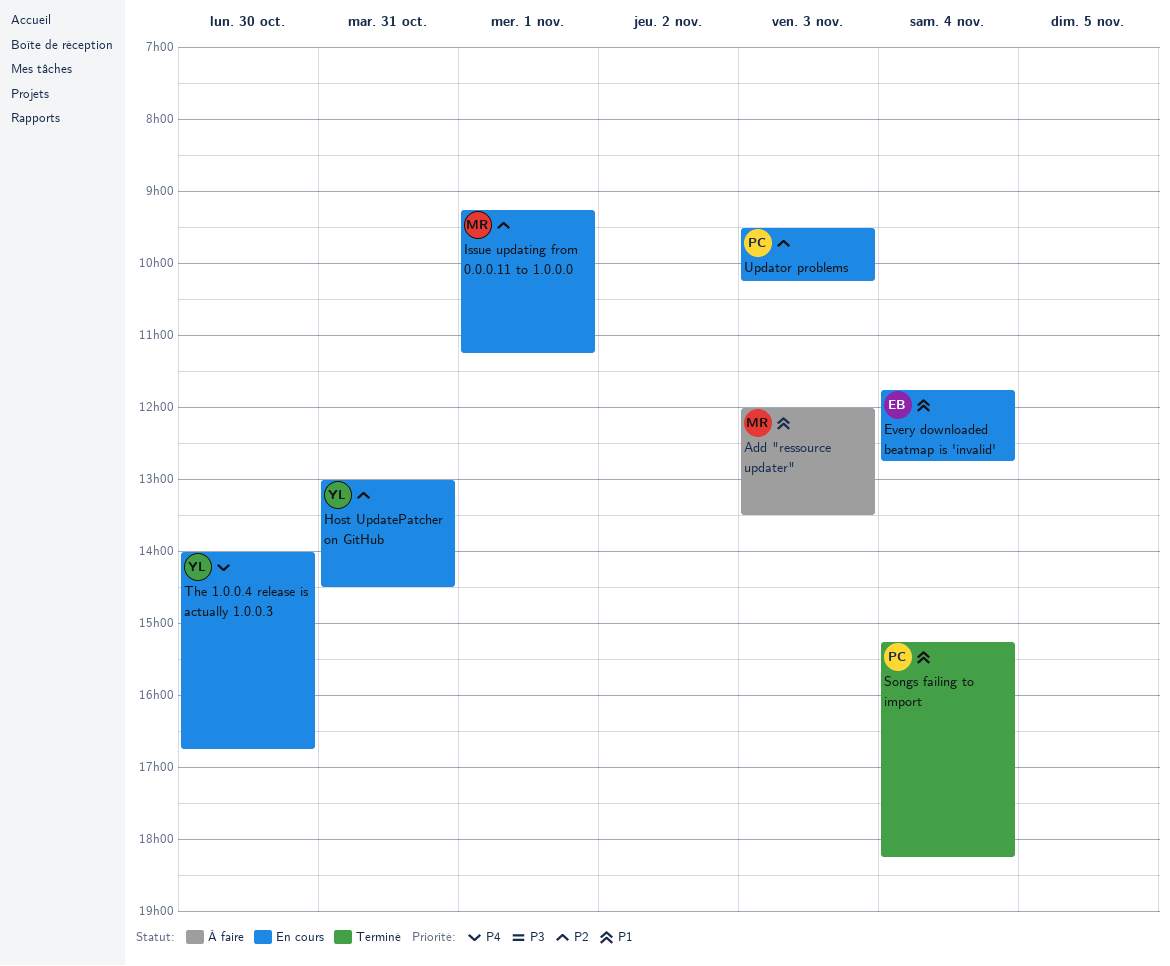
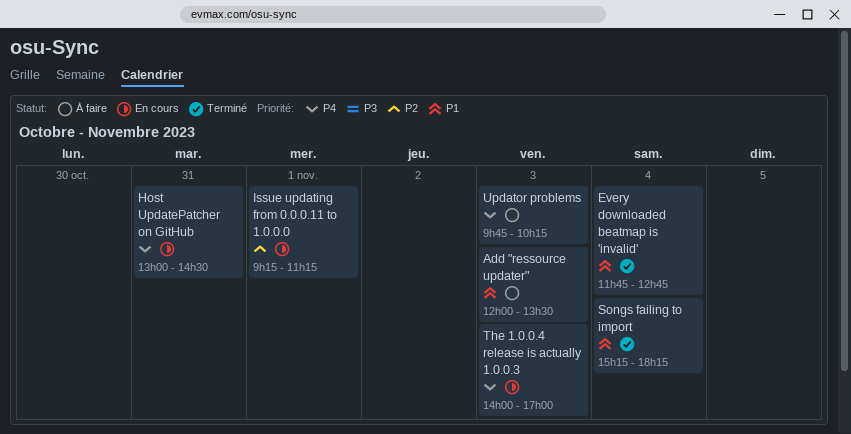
Every downloaded beatmap is 'invalid', status: En cours -> Terminé
Host UpdatePatcher on GitHub, priority: P2 -> P4
The 1.0.0.4 release is actually 1.0.0.3, day: Oct 30 -> Nov 3
The 1.0.0.4 release is actually 1.0.0.3, ends: 16:45 -> 17:00
Updator problems, status: En cours -> À faire
Updator problems, priority: P2 -> P4
Updator problems, begins: 09:30 -> 09:45

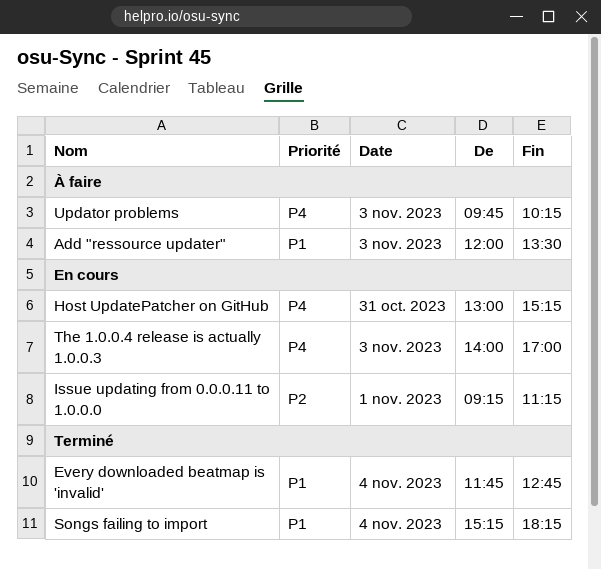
Host UpdatePatcher on GitHub, ends: 14:30 -> 15:15

